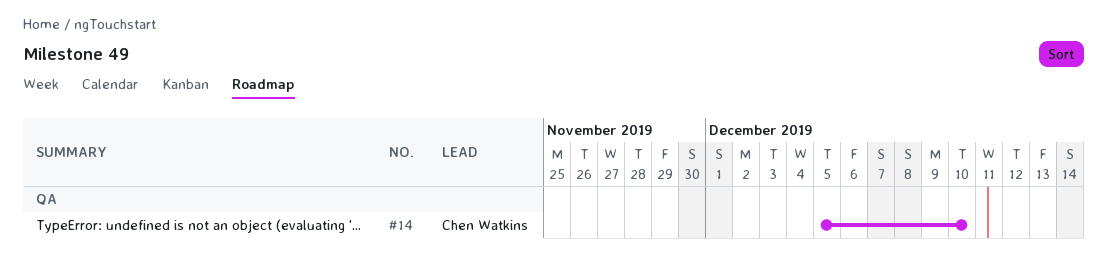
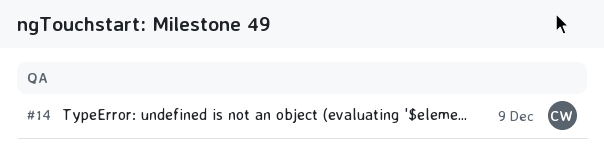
#14, due: Dec 10 -> Dec 9

